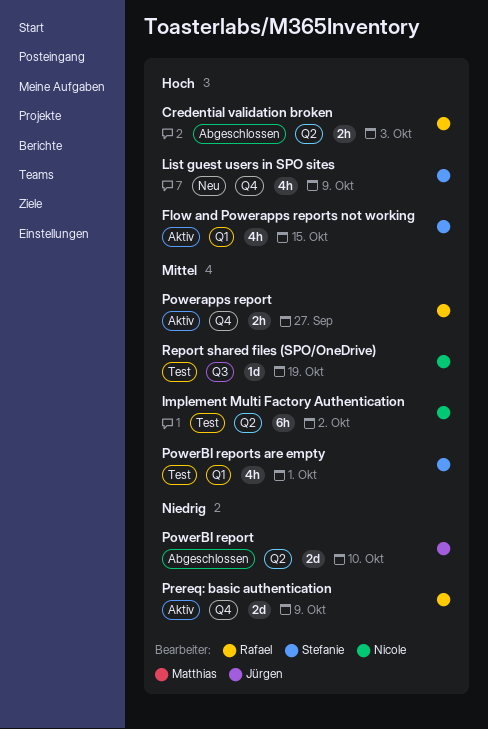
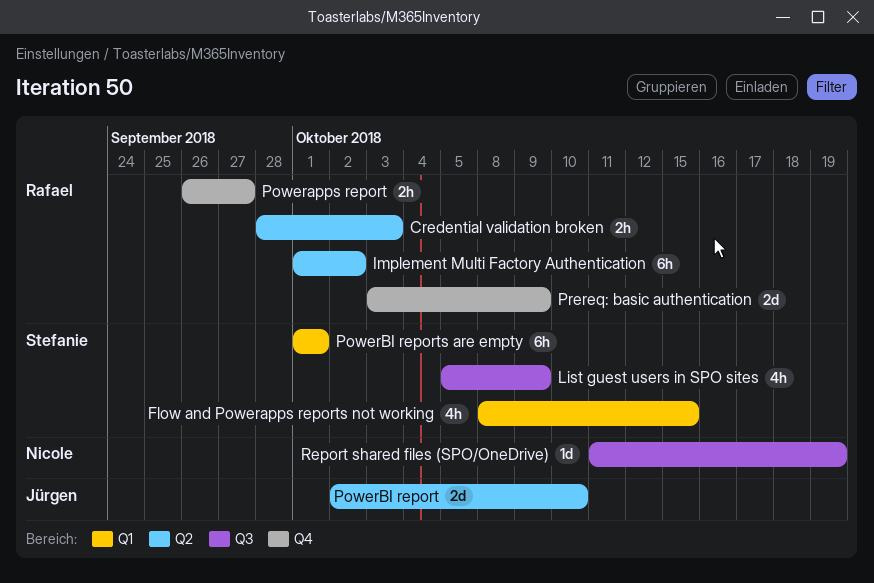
Implement Multi Factory Authentication, owner: Nicole -> Rafael
List guest users in SPO sites, label: Q4 -> Q3
PowerBI reports are empty, estimate: 4h -> 6h

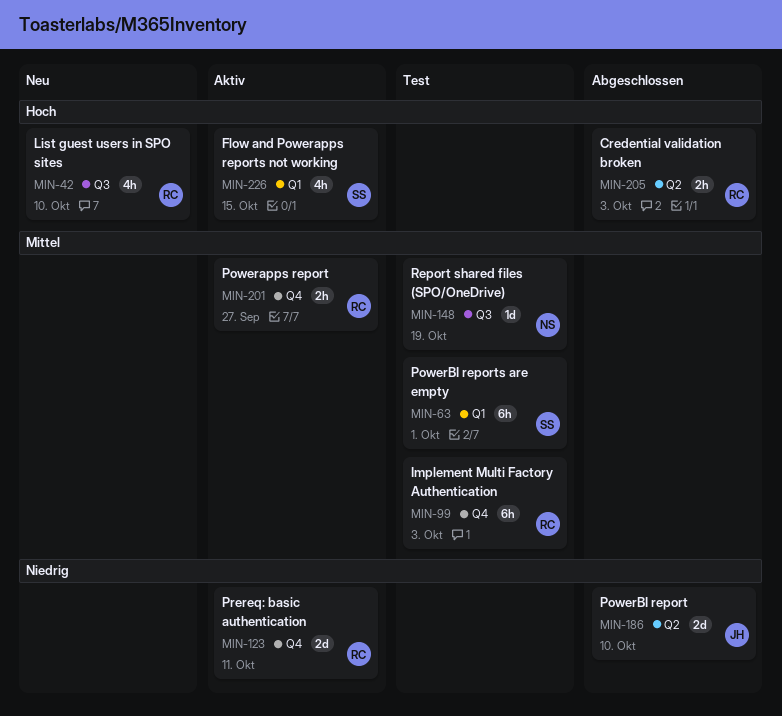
Implement Multi Factory Authentication, label: Q2 -> Q4
Implement Multi Factory Authentication, due: Oct 2 -> Oct 3
List guest users in SPO sites, owner: Stefanie -> Rafael
List guest users in SPO sites, due: Oct 9 -> Oct 10
Prereq: basic authentication, due: Oct 9 -> Oct 11

